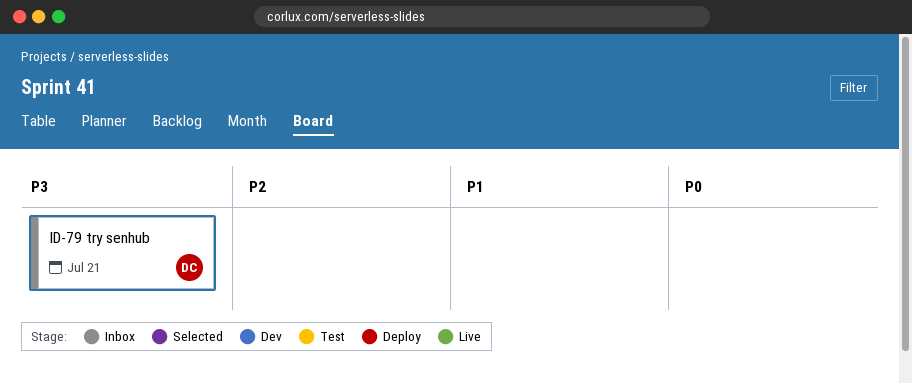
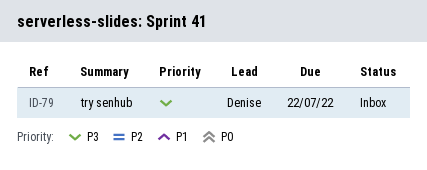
ID-79, due: Jul 21 -> Jul 22

